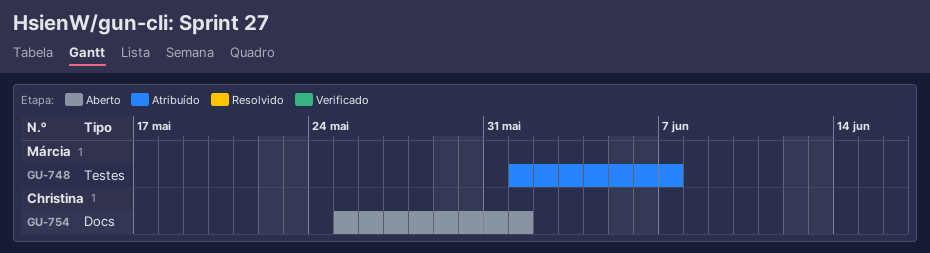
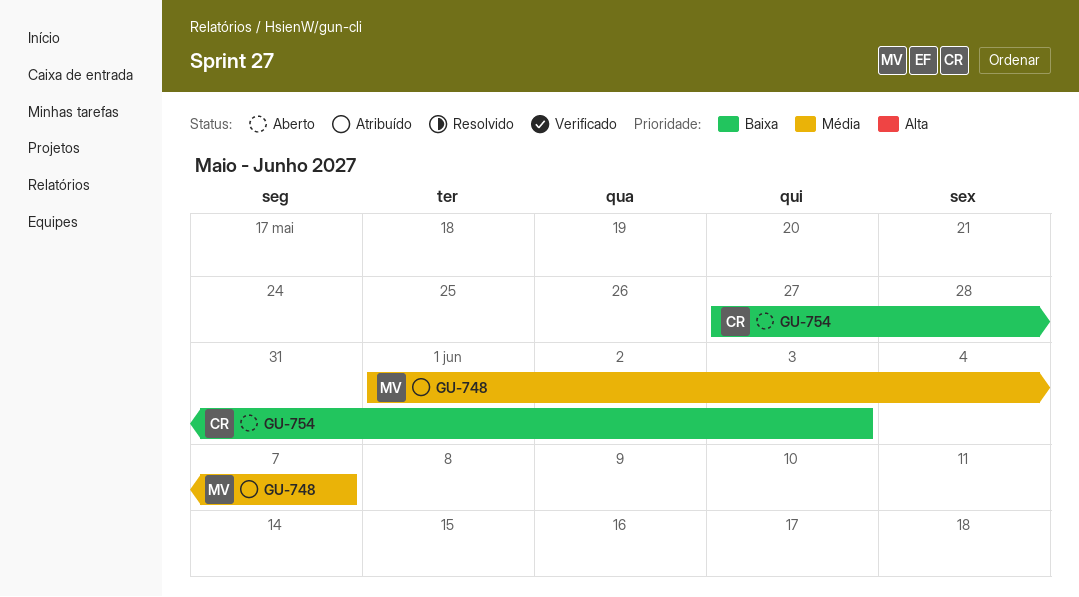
GU-754, start: May 25 -> May 27
GU-754, due: Jun 1 -> Jun 3

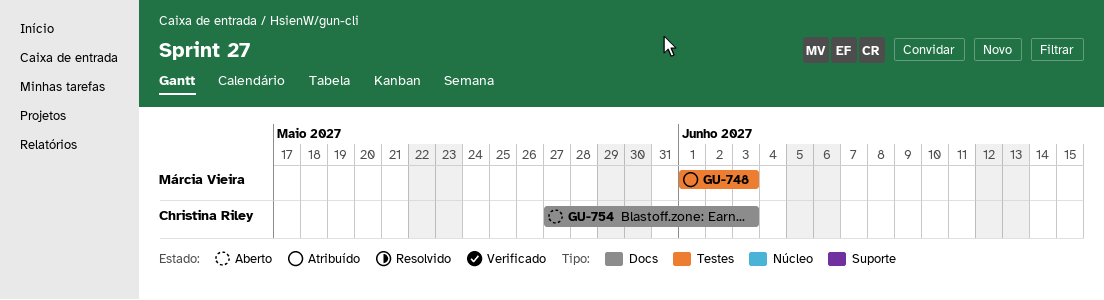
GU-748, due: Jun 7 -> Jun 3

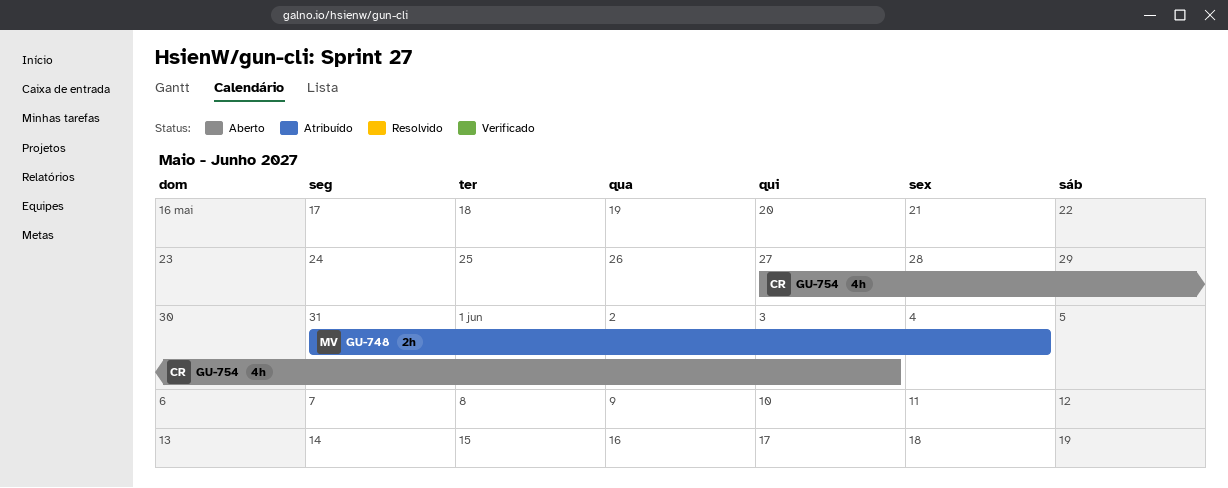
GU-748, start: Jun 1 -> May 31
GU-748, due: Jun 3 -> Jun 4

